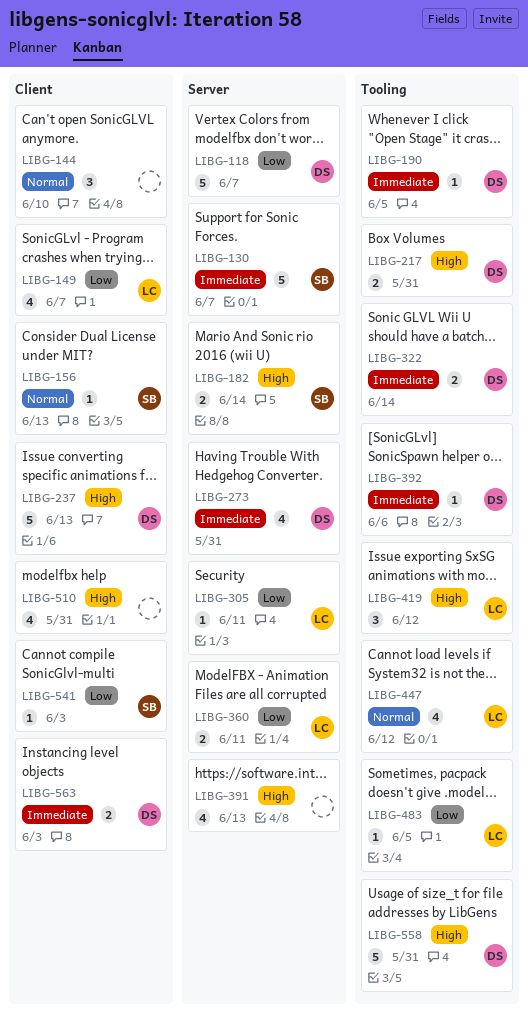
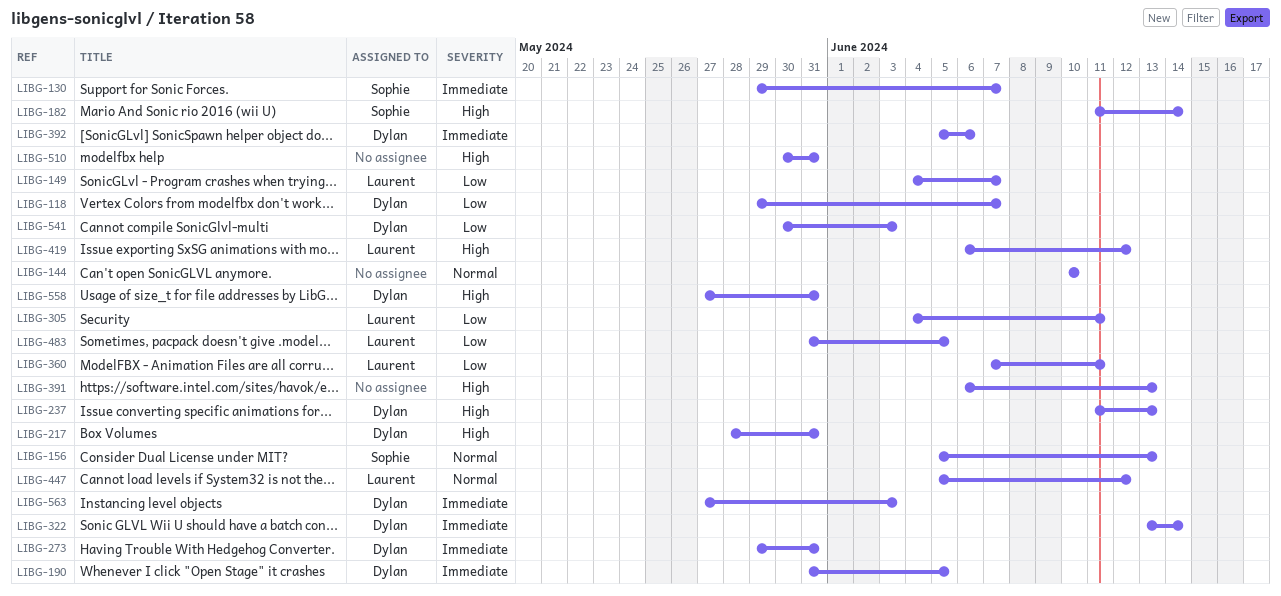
LIBG-541, owner: Sophie -> Dylan

